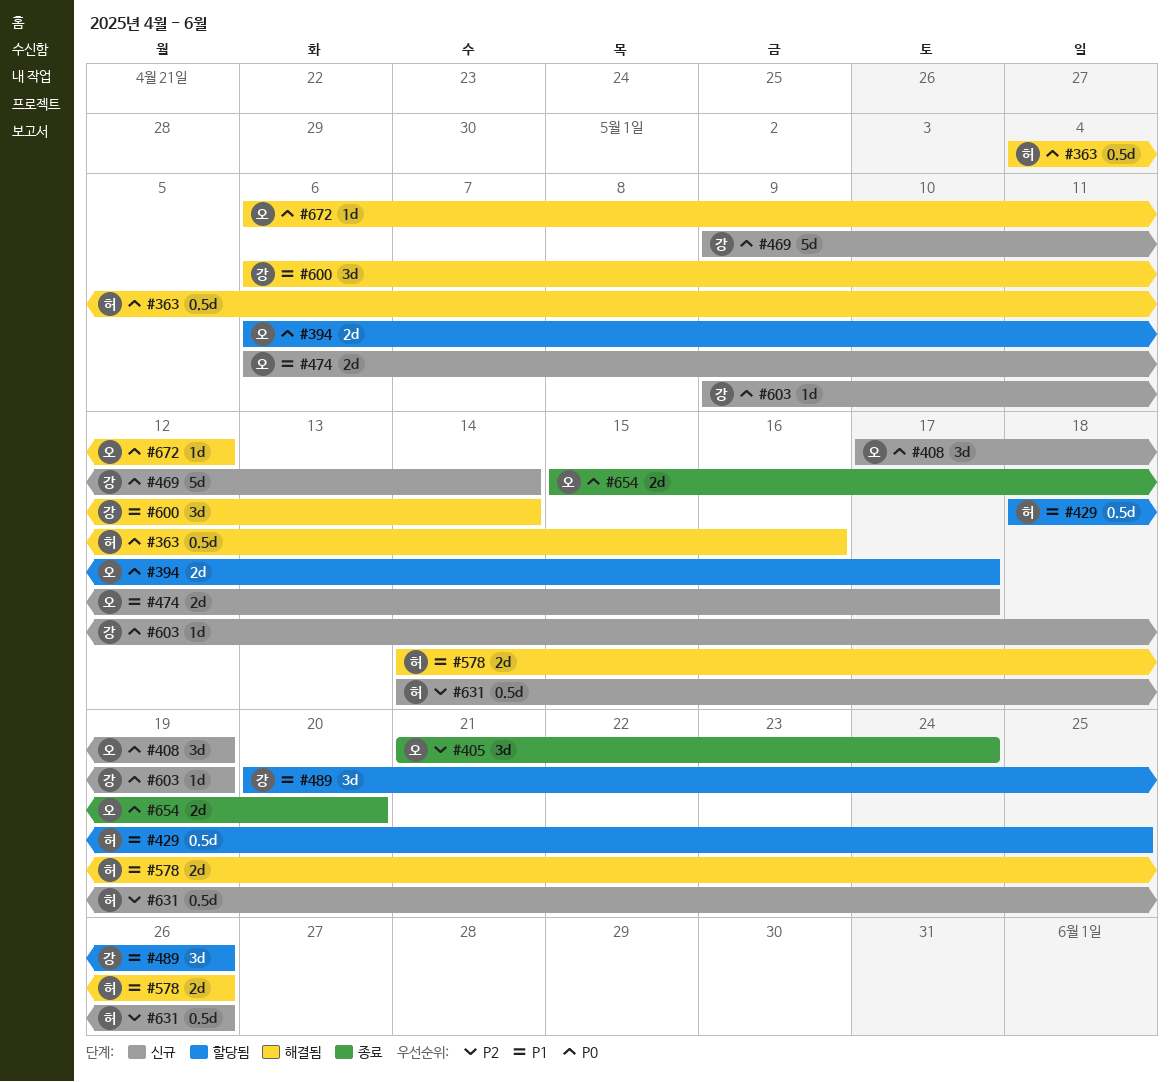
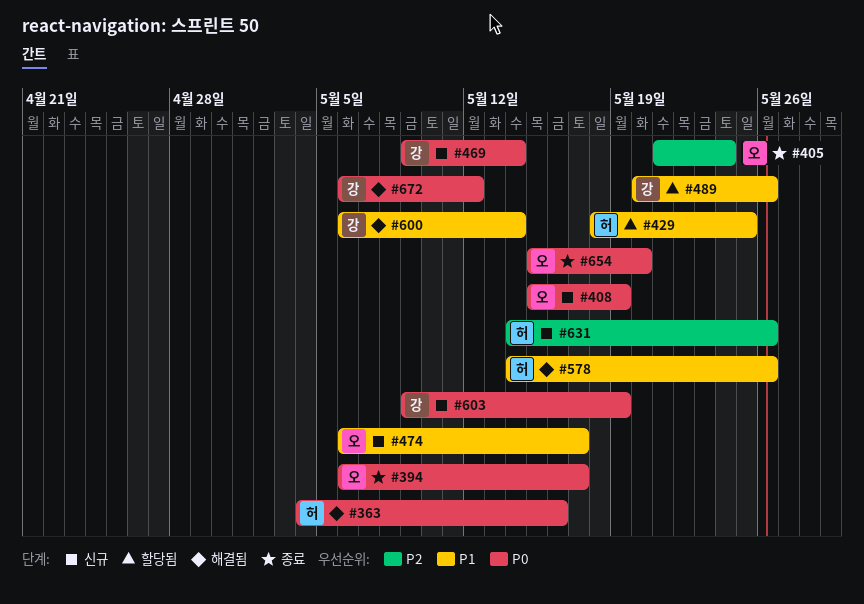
#394, status: 할당됨 -> 종료
#408, start: May 17 -> May 15
#672, owner: 오 -> 강

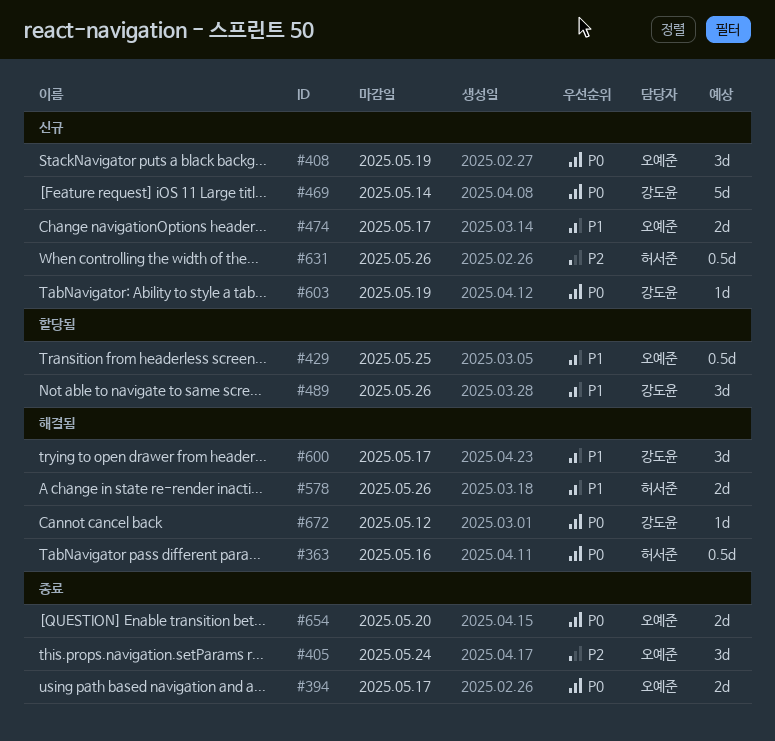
#429, owner: 허서준 -> 오예준
#600, due: May 14 -> May 17

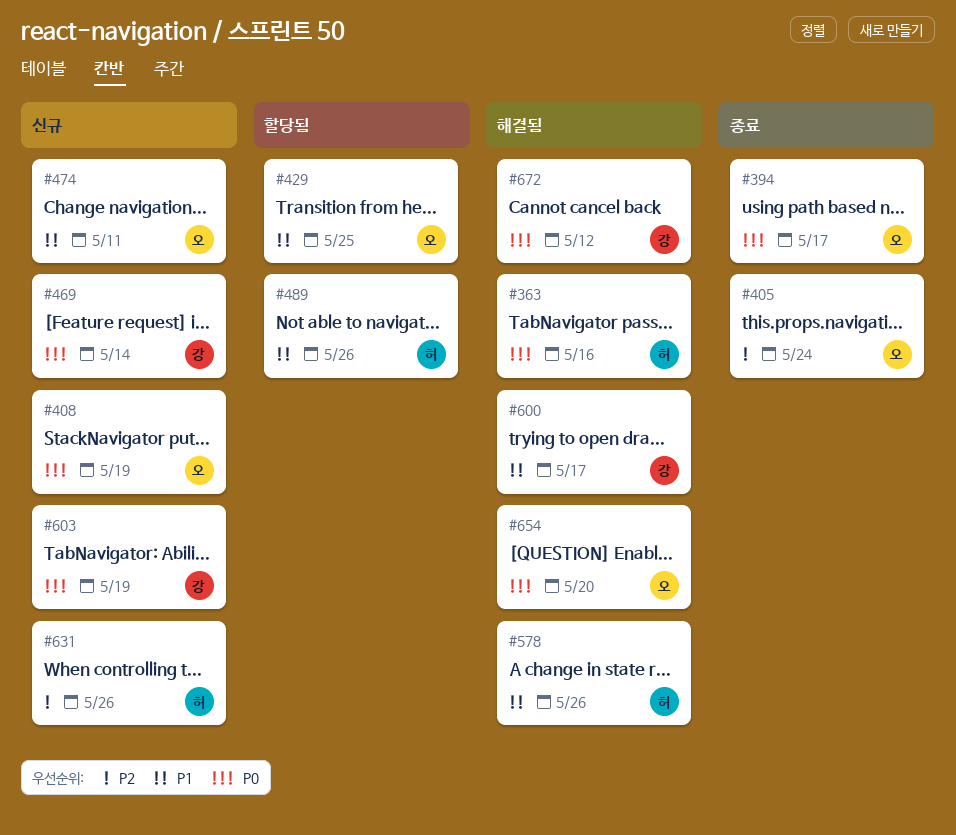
#474, due: May 17 -> May 11
#489, owner: 강도윤 -> 허서준
#654, status: 종료 -> 해결됨

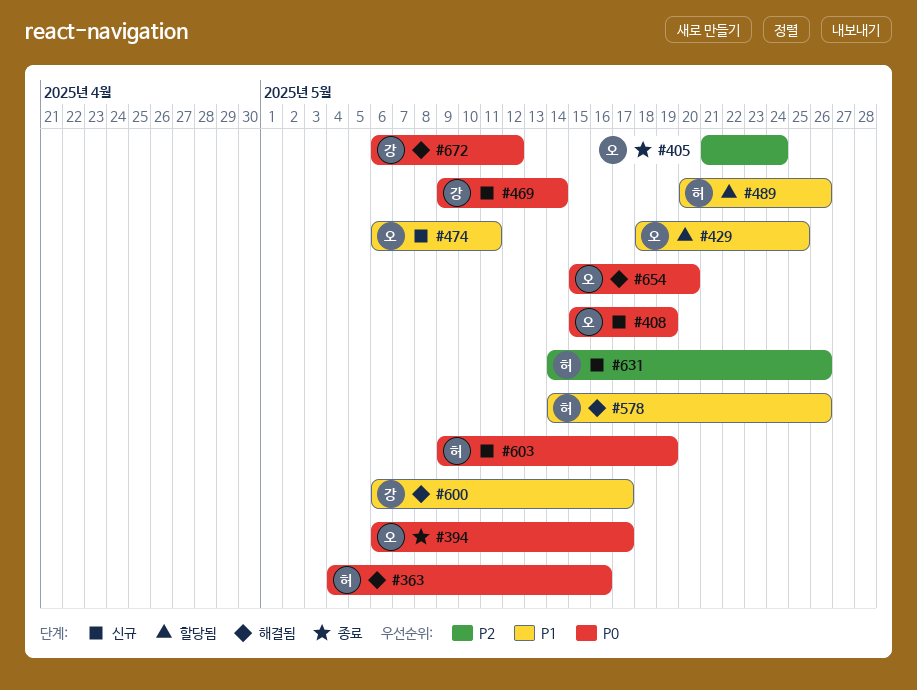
#603, owner: 강 -> 허

